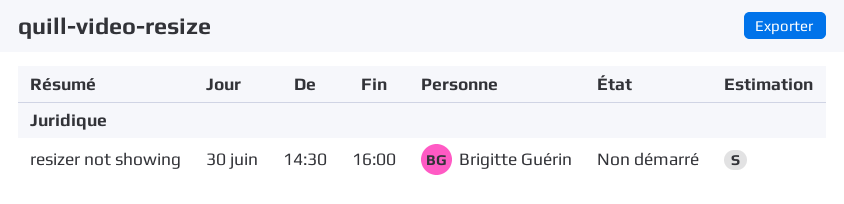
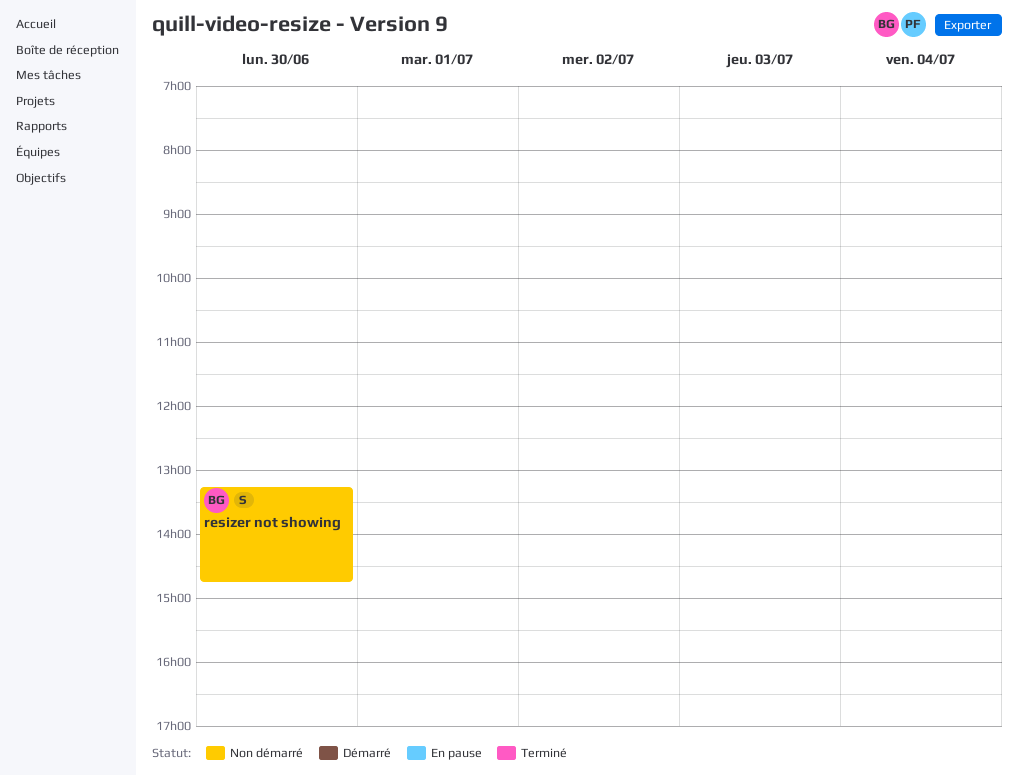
resizer not showing, begins: 14:30 -> 13:15
resizer not showing, ends: 16:00 -> 14:45

